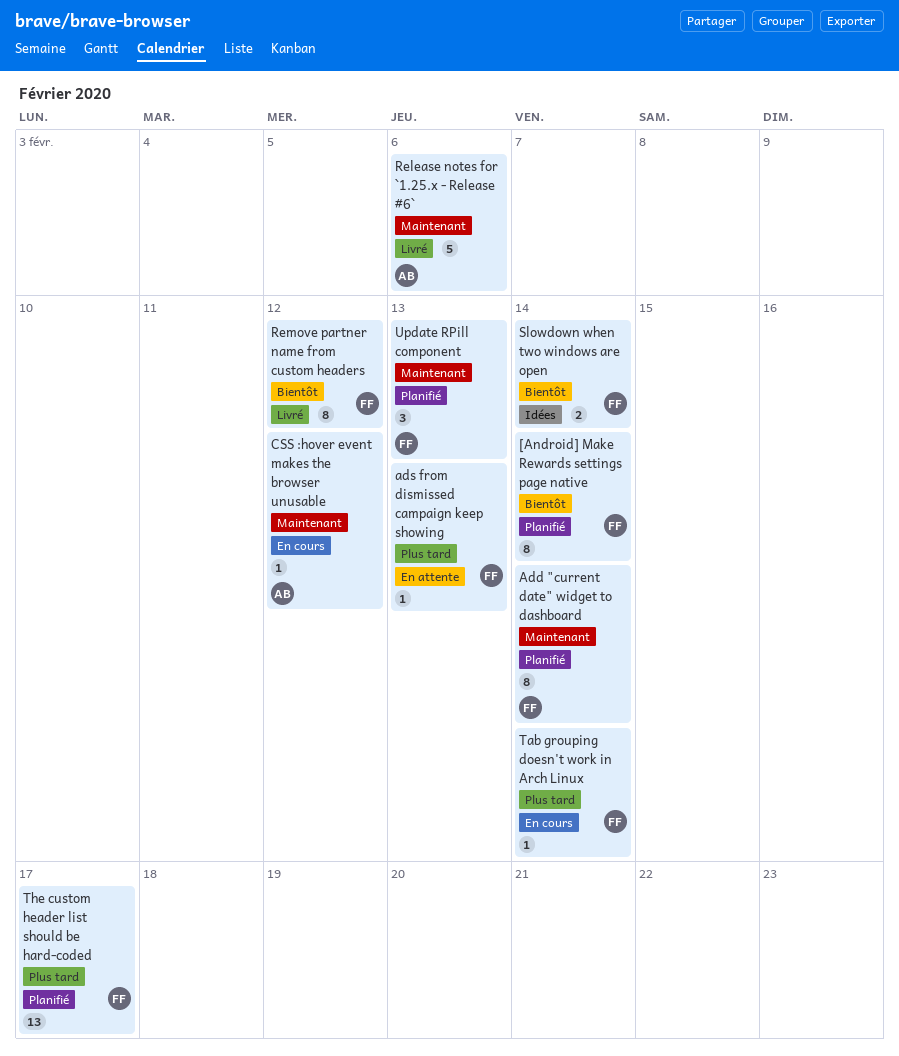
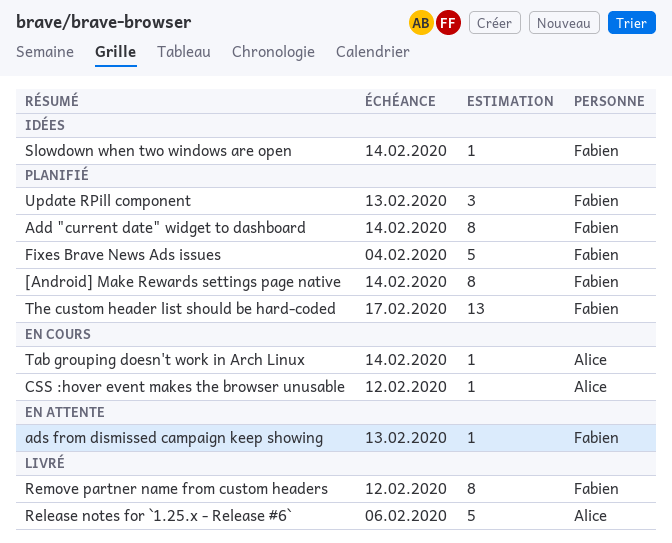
Fixes Brave News Ads issues: none -> present
Slowdown when two windows are open, estimate: 2 -> 1
Tab grouping doesn't work in Arch Linux, owner: Fabien -> Alice

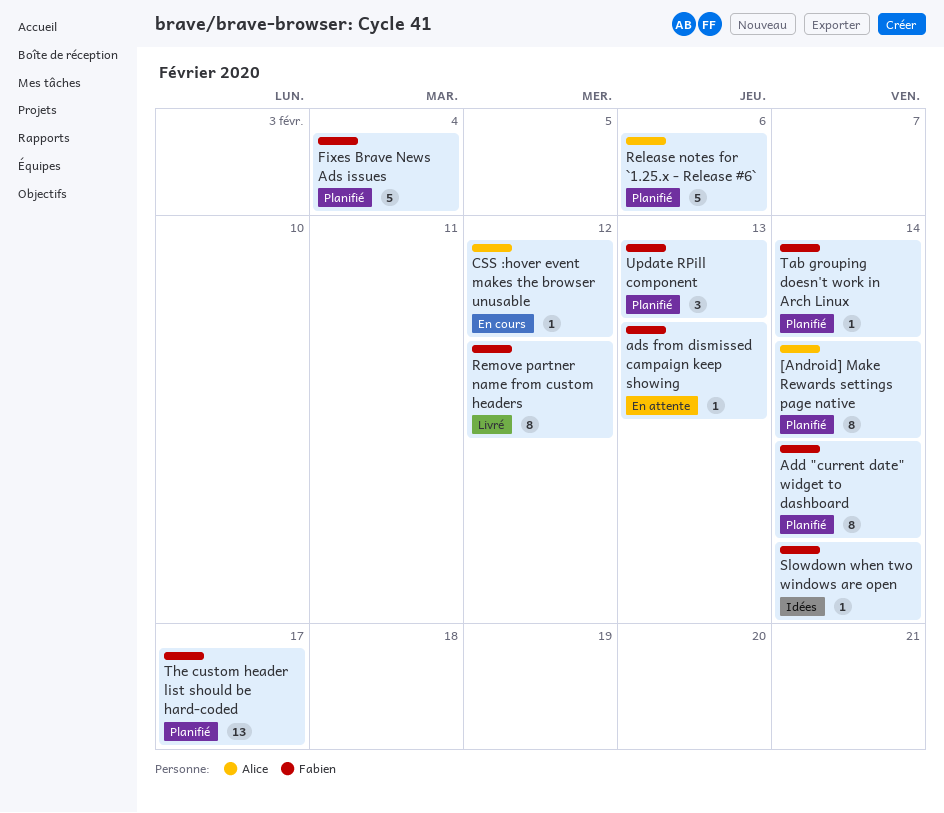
[Android] Make Rewards settings page native, owner: Fabien -> Alice
Release notes for `1.25.x - Release #6`, status: Livré -> Planifié
Tab grouping doesn't work in Arch Linux, status: En cours -> Planifié
Tab grouping doesn't work in Arch Linux, owner: Alice -> Fabien

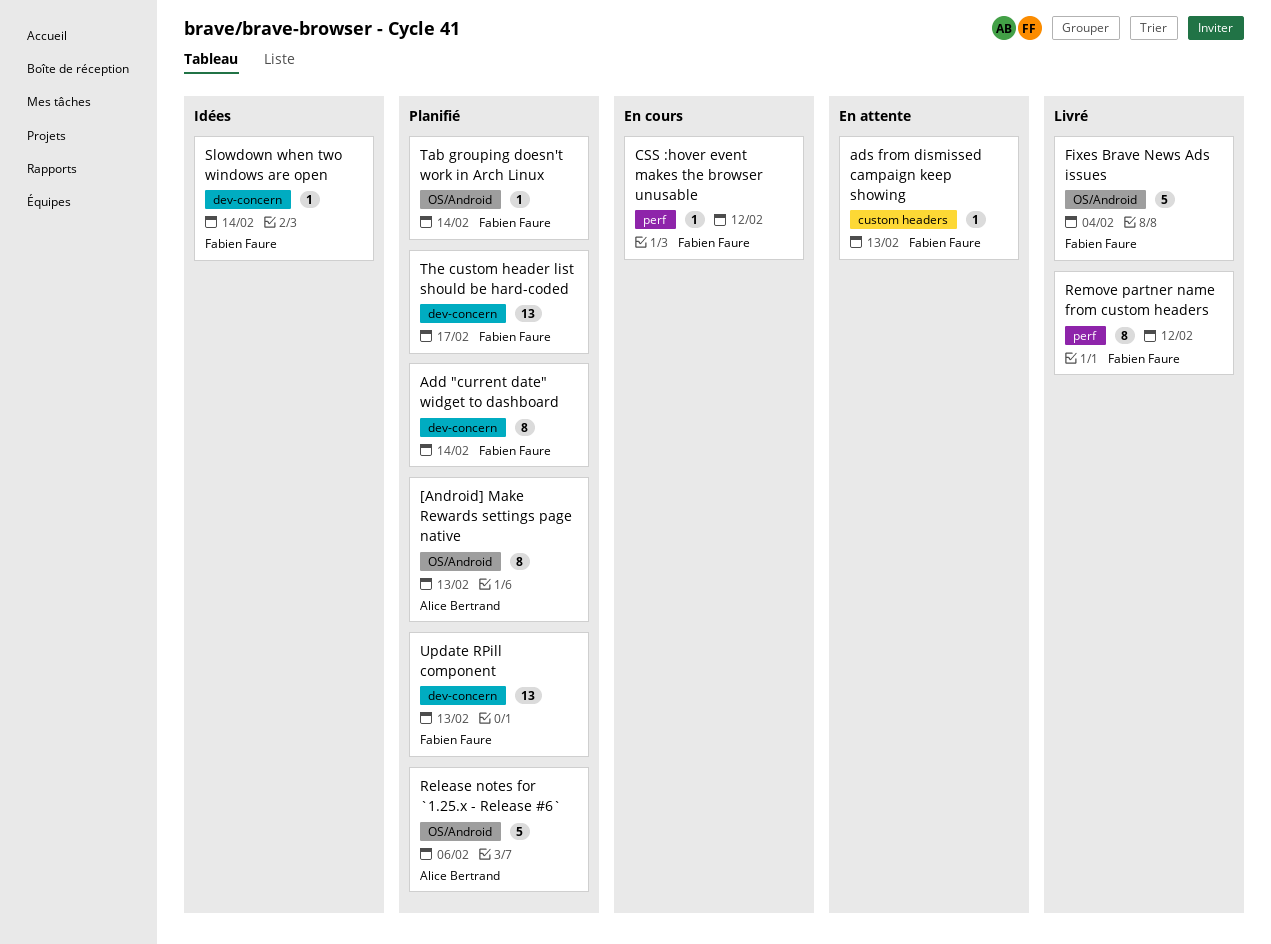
[Android] Make Rewards settings page native, due: Feb 14 -> Feb 13
CSS :hover event makes the browser unusable, owner: Alice Bertrand -> Fabien Faure
Fixes Brave News Ads issues, status: Planifié -> Livré
Update RPill component, estimate: 3 -> 13

